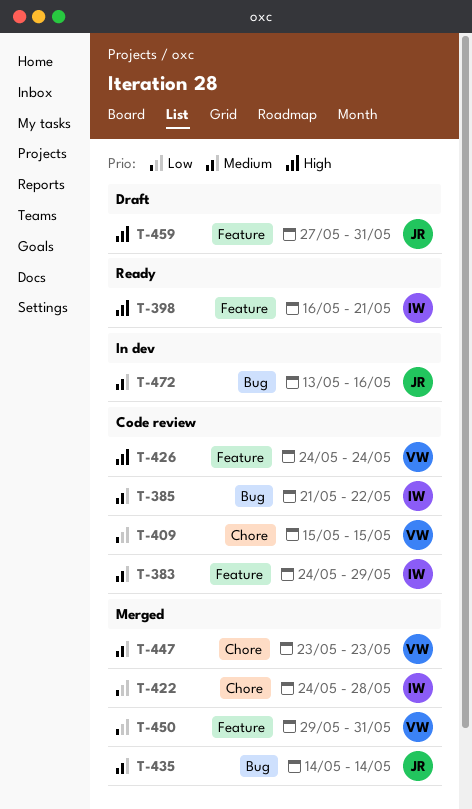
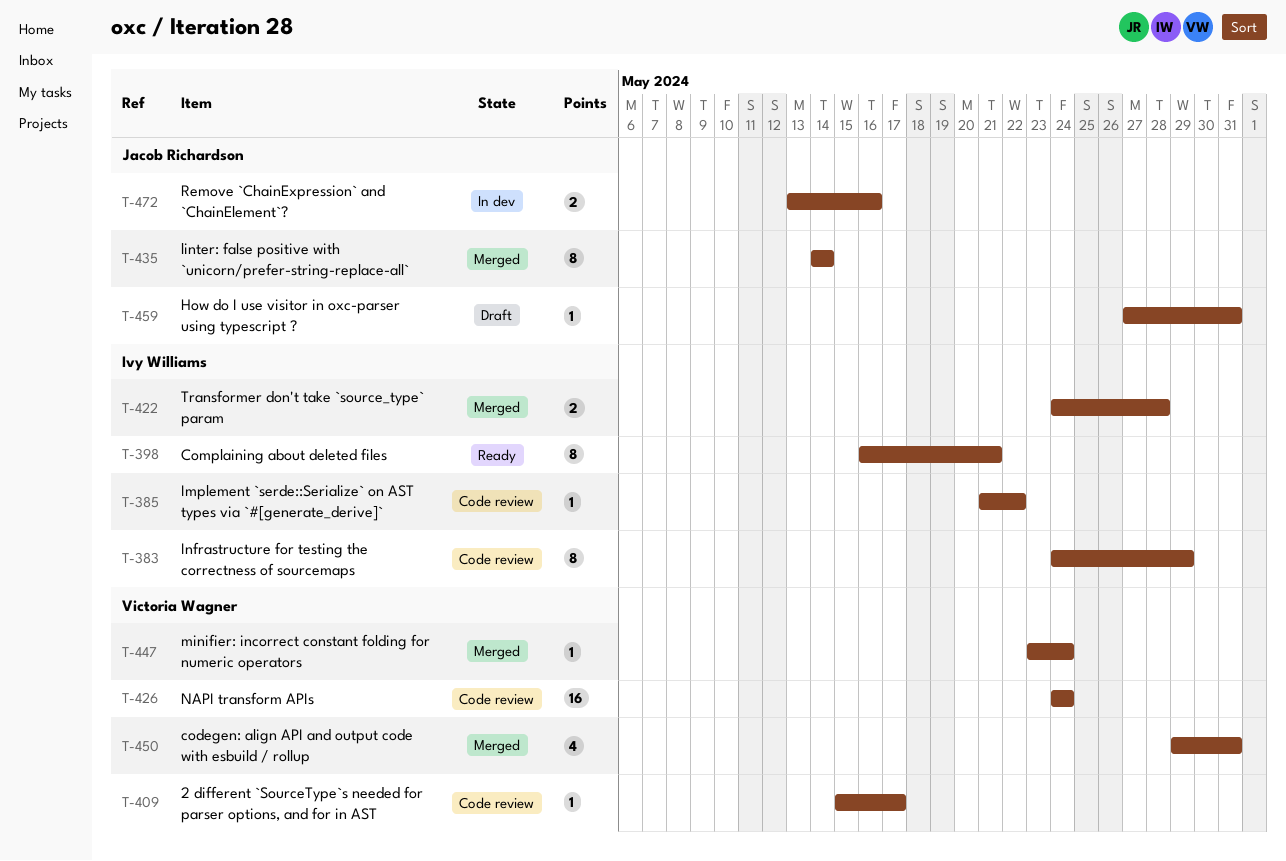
T-409, due: May 15 -> May 17
T-447, due: May 23 -> May 24

